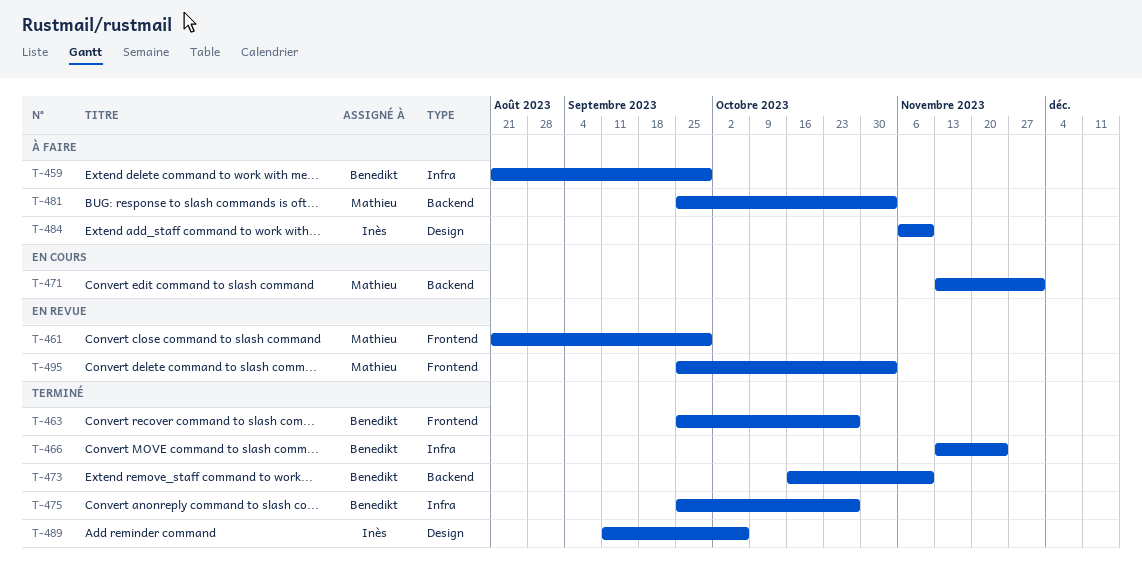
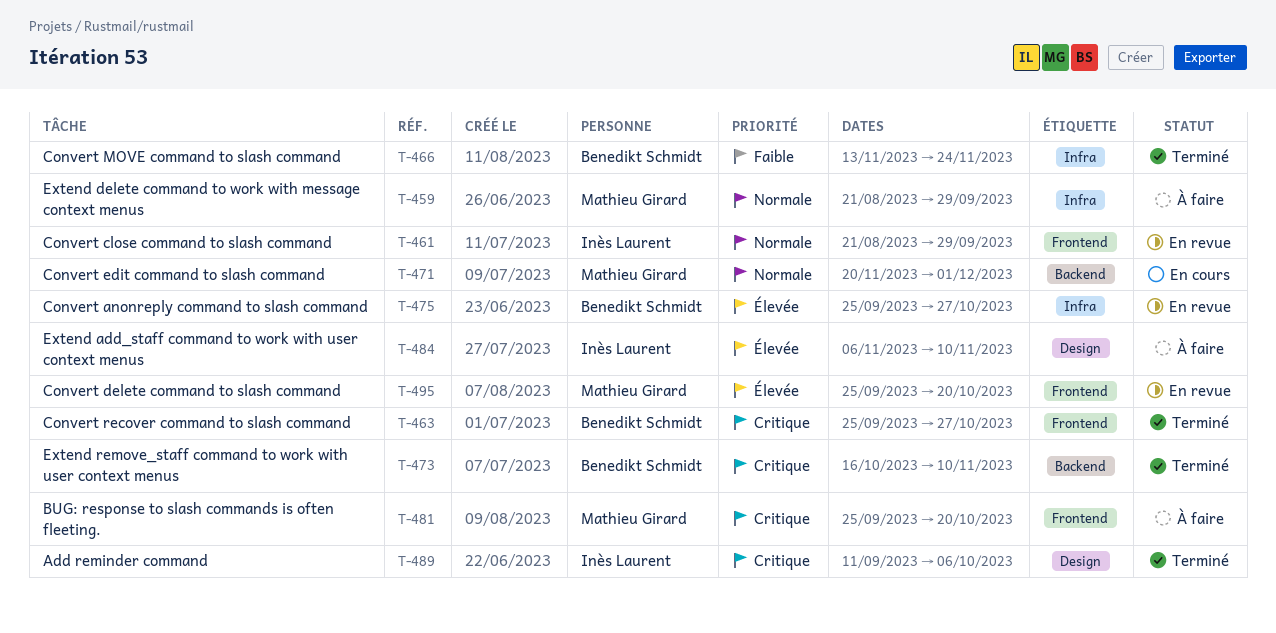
T-459, owner: Benedikt Schmidt -> Mathieu Girard
T-461, owner: Mathieu Girard -> Inès Laurent
T-471, start: Nov 13 -> Nov 20
T-475, status: Terminé -> En revue
T-481, label: Backend -> Frontend
T-481, due: Nov 3 -> Oct 20
T-495, due: Nov 3 -> Oct 20

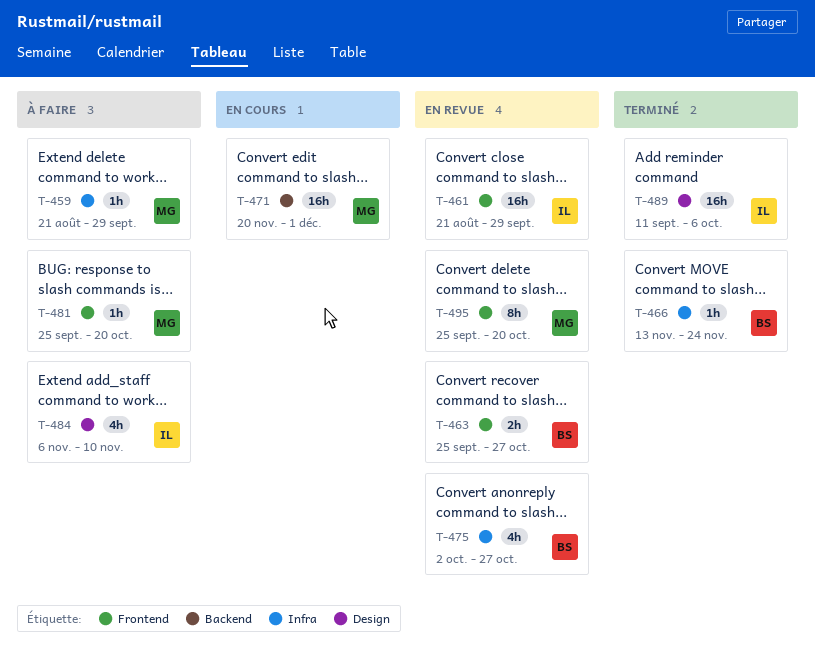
T-463, status: Terminé -> En revue
T-473: present -> none
T-475, start: Sep 25 -> Oct 2

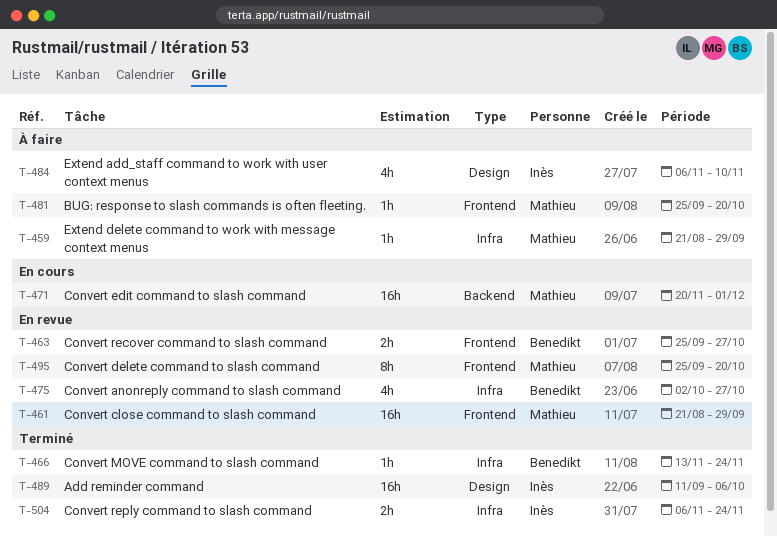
T-461, owner: Inès -> Mathieu
T-504: none -> present

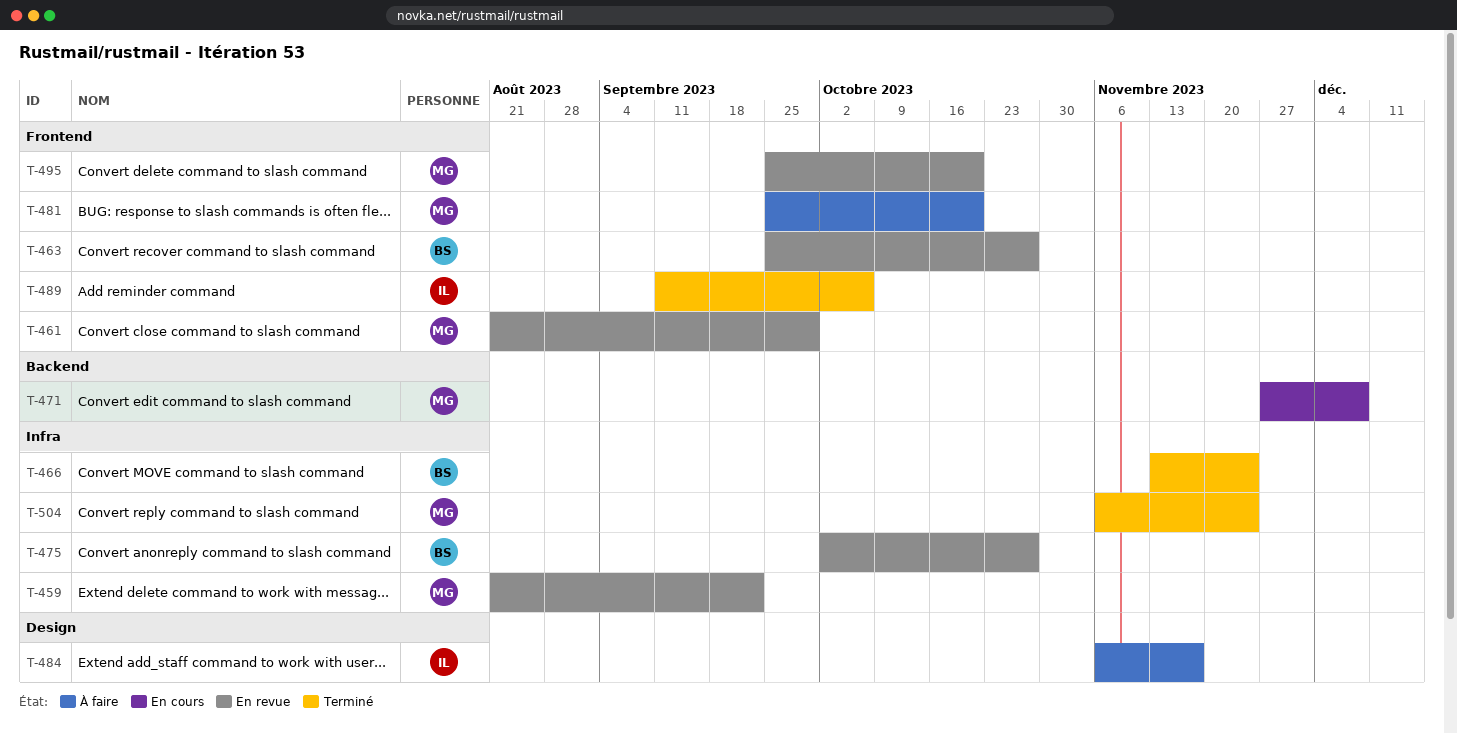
T-459, status: À faire -> En revue
T-459, due: Sep 29 -> Sep 22
T-471, start: Nov 20 -> Nov 27
T-471, due: Dec 1 -> Dec 8
T-484, due: Nov 10 -> Nov 17
T-489, label: Design -> Frontend
T-504, owner: Inès -> Mathieu

